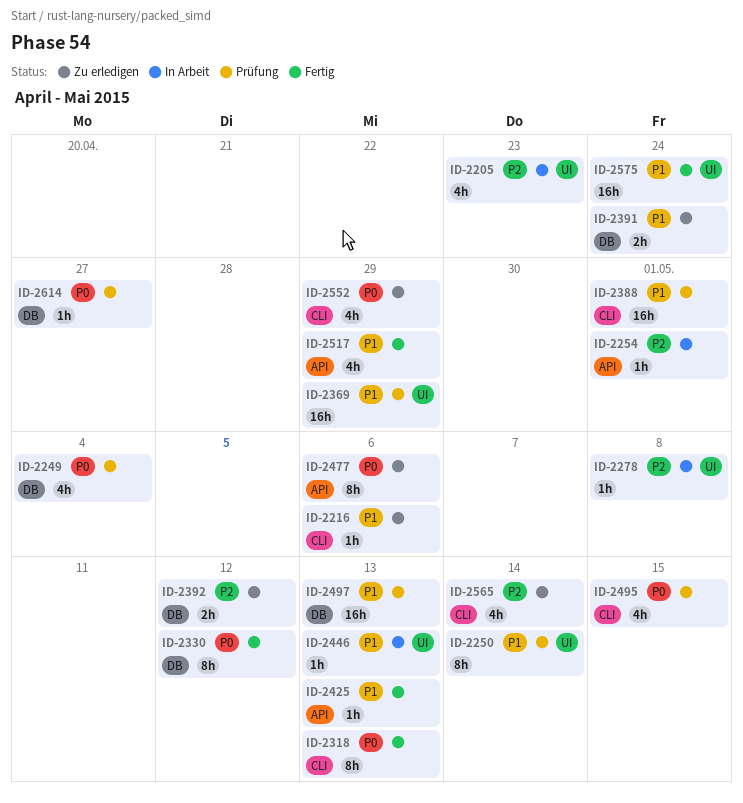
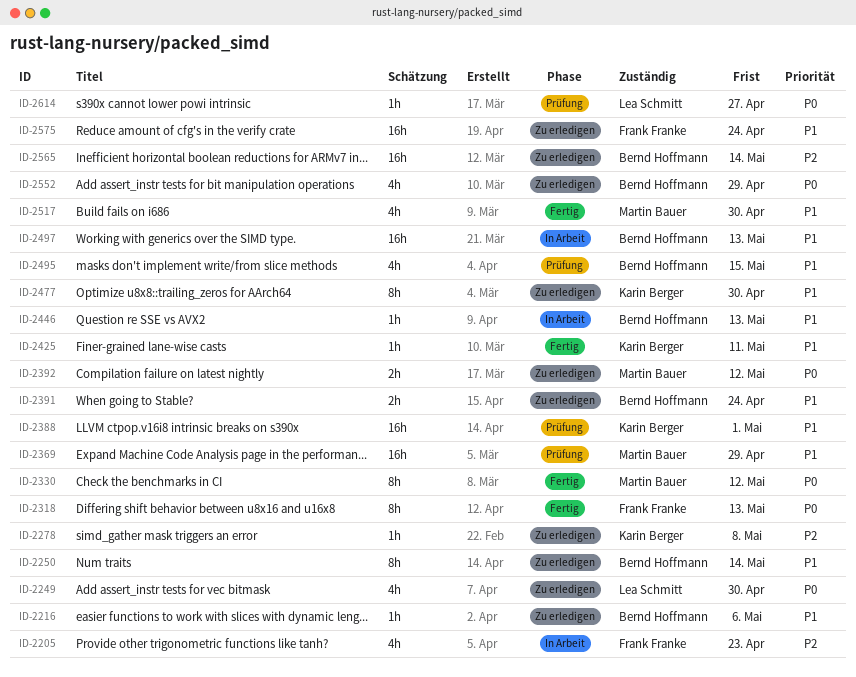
ID-2249, status: Prüfung -> Zu erledigen
ID-2249, due: May 4 -> Apr 30
ID-2250, status: Prüfung -> Zu erledigen
ID-2254: present -> none
ID-2278, status: In Arbeit -> Zu erledigen
ID-2392, priority: P2 -> P0
ID-2425, due: May 13 -> May 11
ID-2477, priority: P0 -> P1
ID-2477, due: May 6 -> Apr 30
ID-2495, priority: P0 -> P1
ID-2497, status: Prüfung -> In Arbeit
ID-2517, due: Apr 29 -> Apr 30
ID-2565, estimate: 4h -> 16h
ID-2575, status: Fertig -> Zu erledigen

